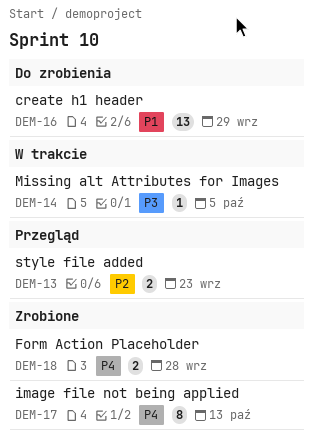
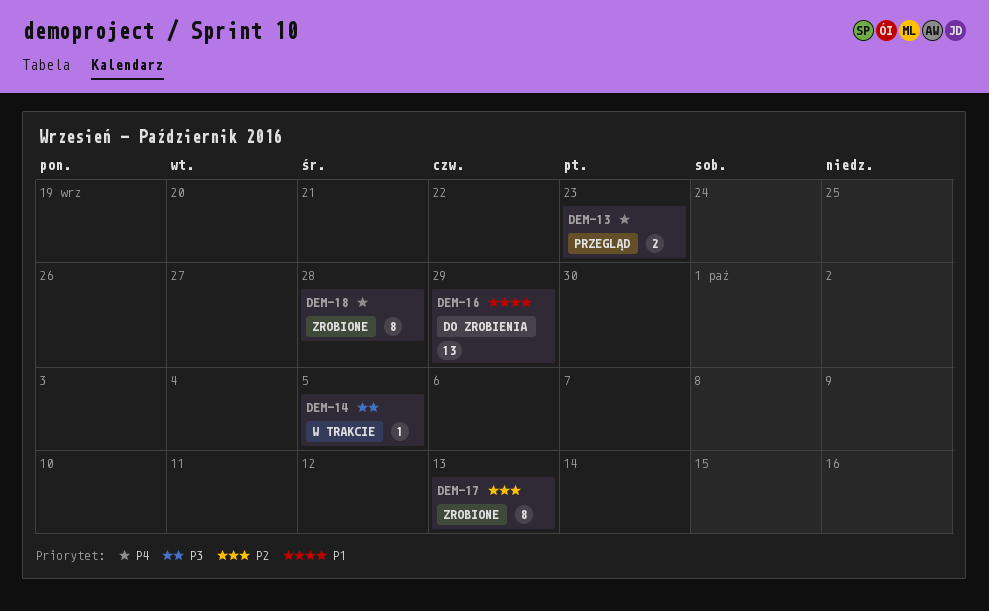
DEM-13, priority: P2 -> P4
DEM-17, priority: P4 -> P2
DEM-18, estimate: 2 -> 8

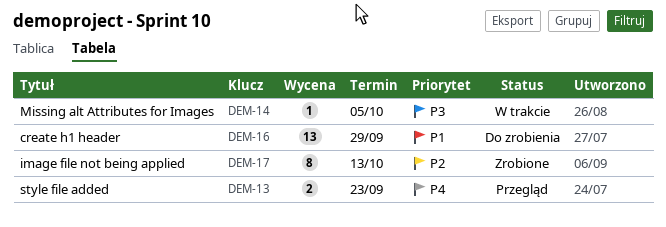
DEM-18: present -> none

